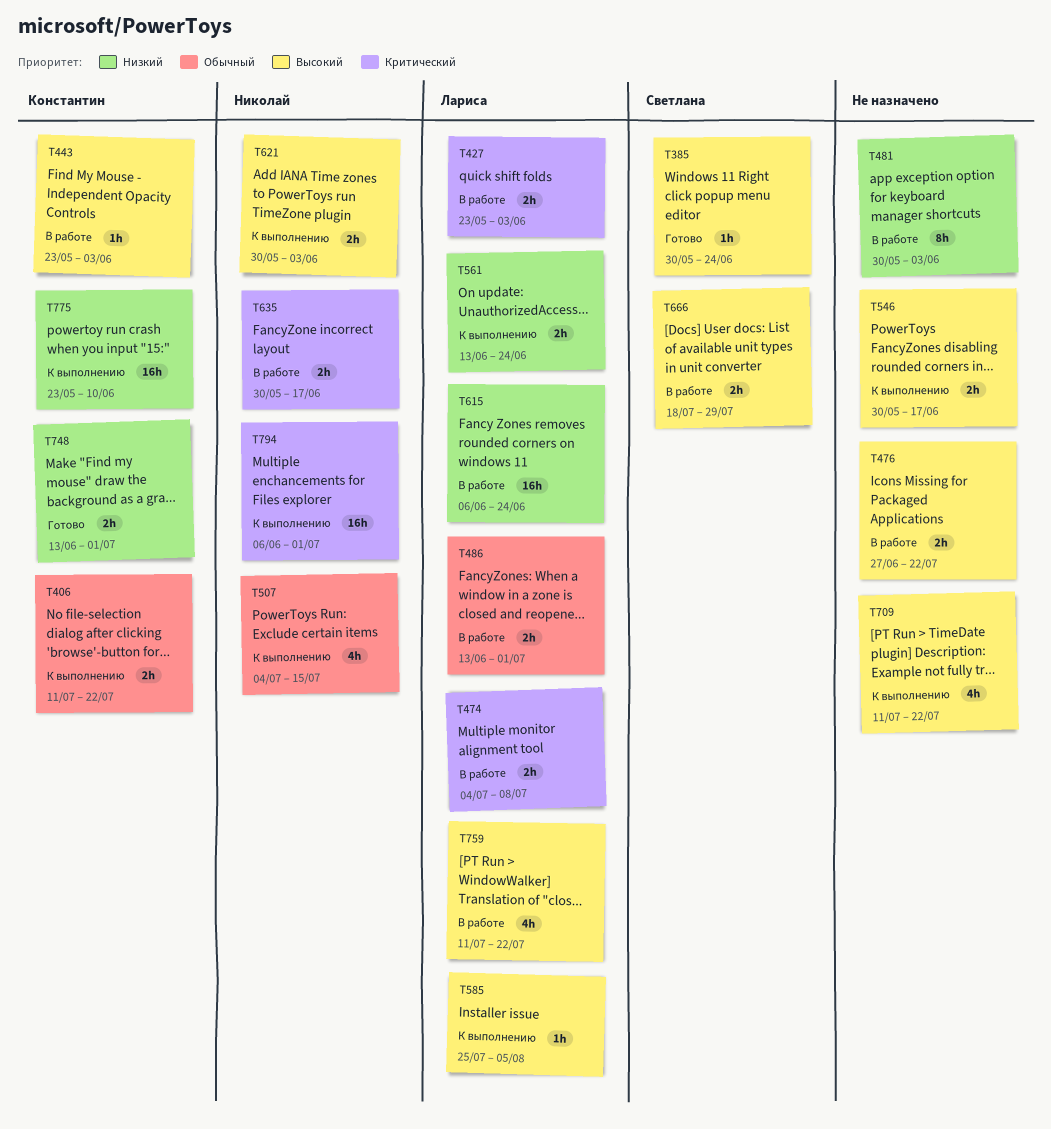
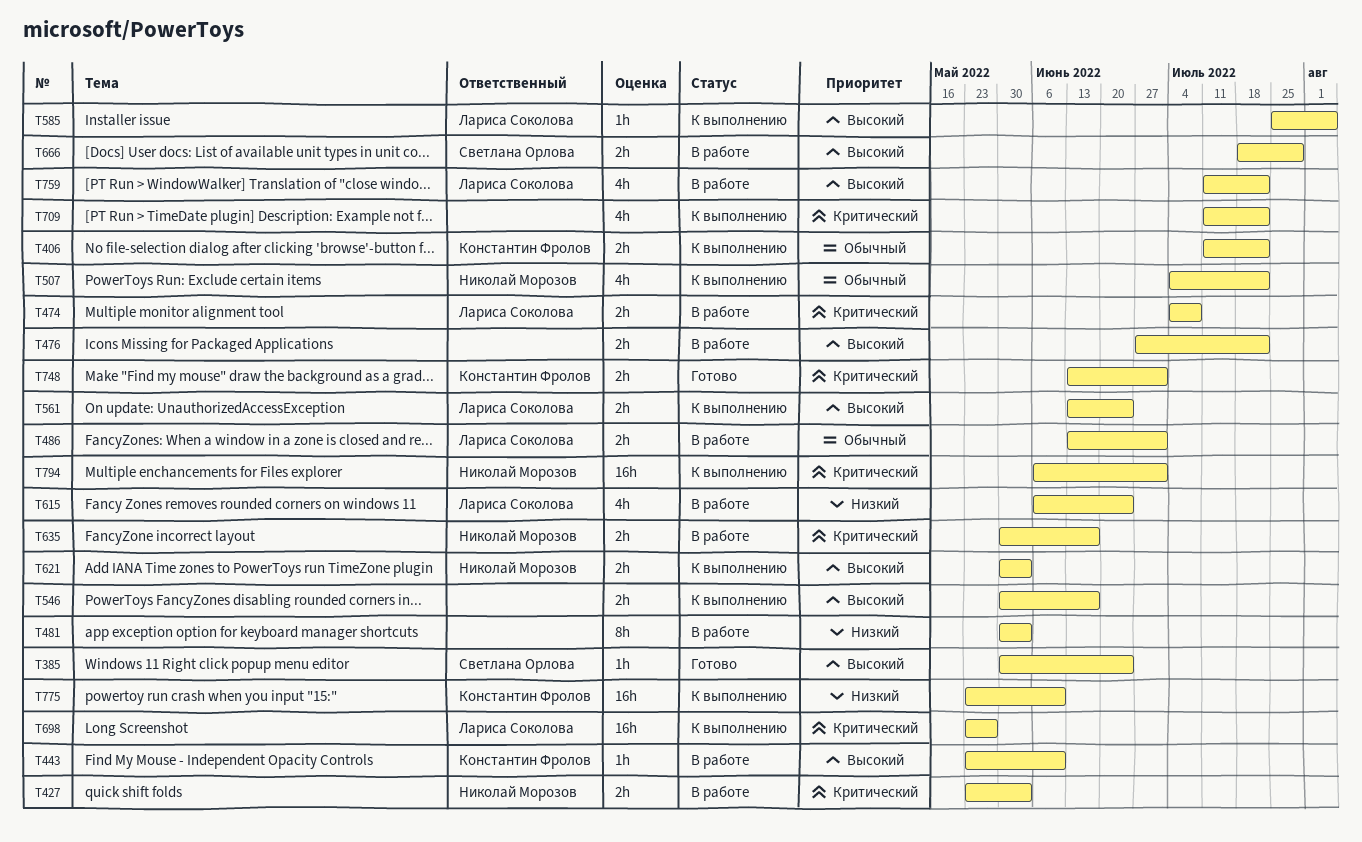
T427, owner: Лариса Соколова -> Николай Морозов
T443, due: Jun 3 -> Jun 10
T507, due: Jul 15 -> Jul 22
T561, priority: Низкий -> Высокий
T615, estimate: 16h -> 4h
T698: none -> present
T709, priority: Высокий -> Критический
T748, priority: Низкий -> Критический

